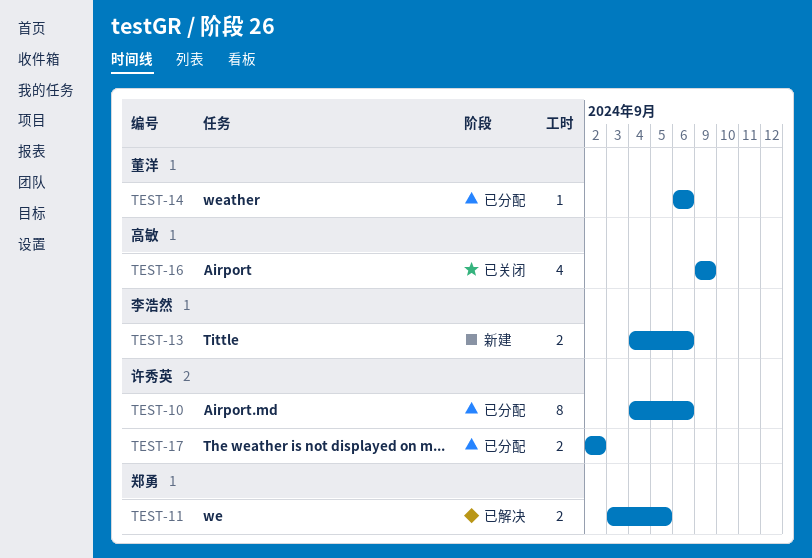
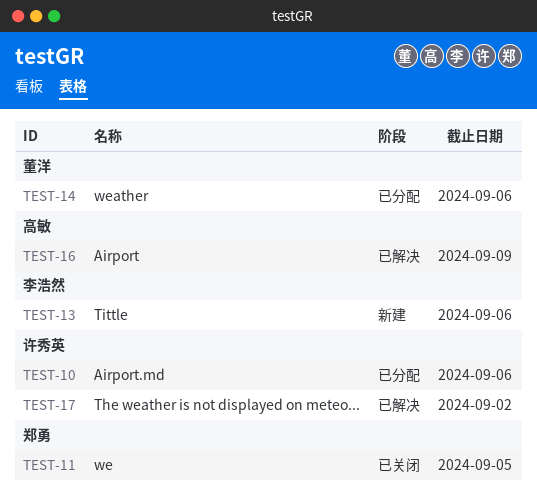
TEST-11, status: 已解决 -> 已关闭
TEST-16, status: 已关闭 -> 已解决
TEST-17, status: 已分配 -> 已解决

